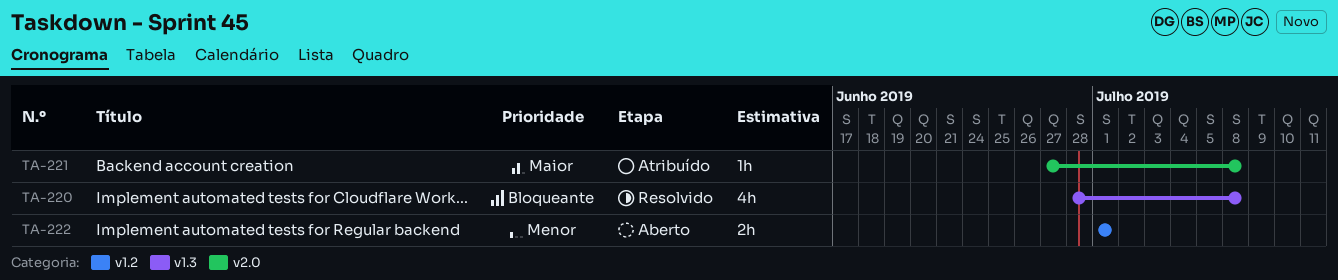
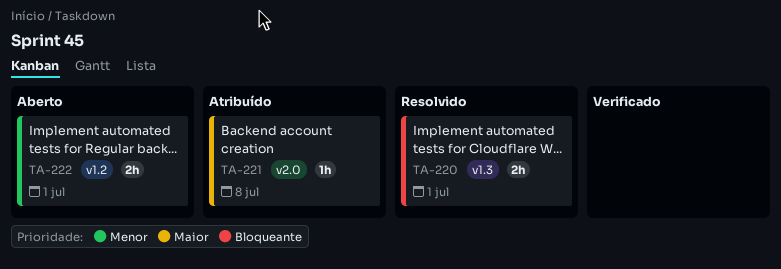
TA-220, estimate: 4h -> 2h
TA-220, due: Jul 8 -> Jul 1

